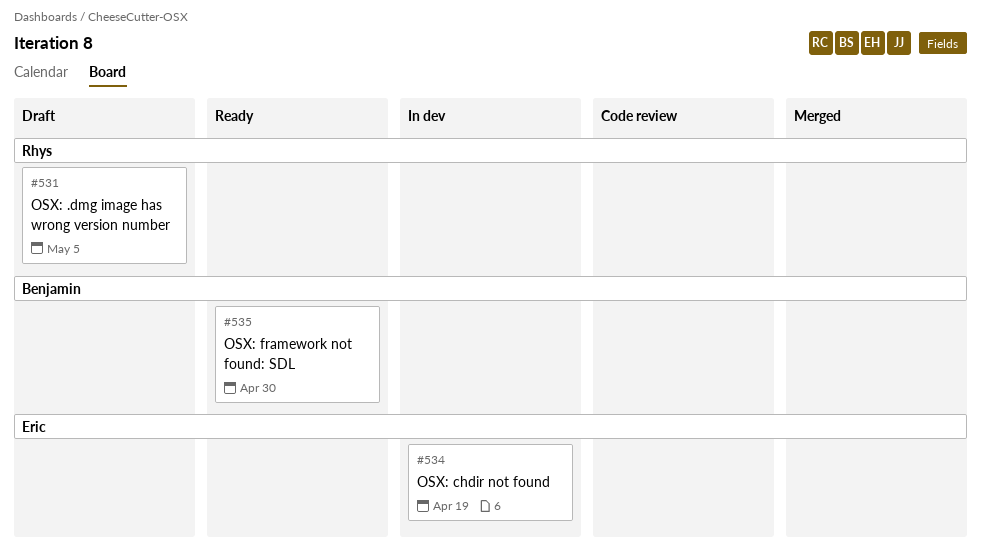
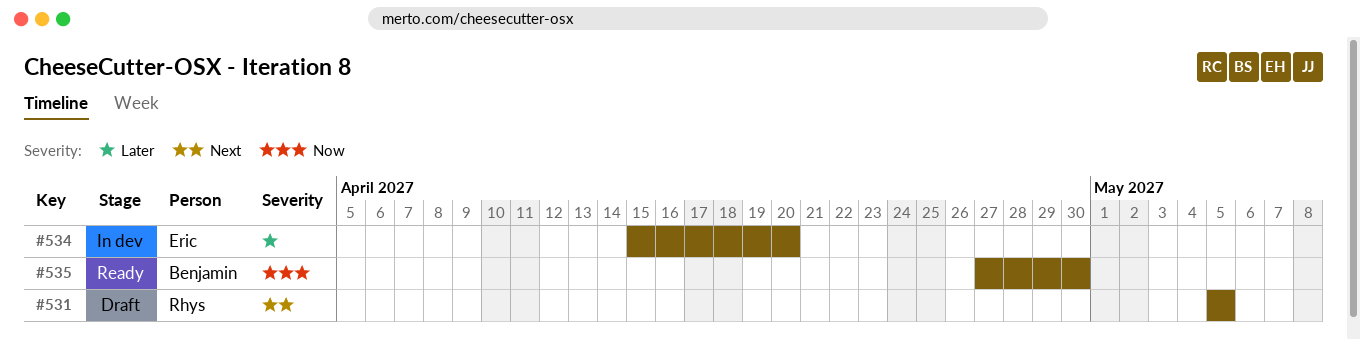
#534, due: Apr 19 -> Apr 20

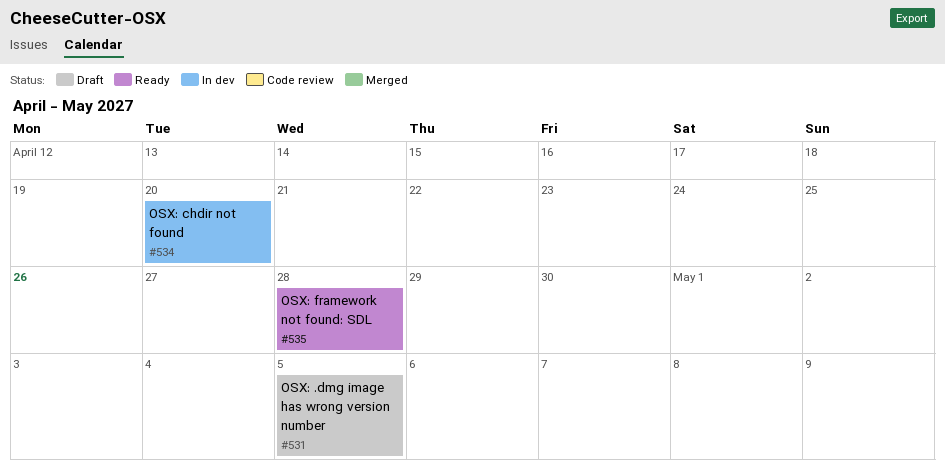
#535, due: Apr 30 -> Apr 28

